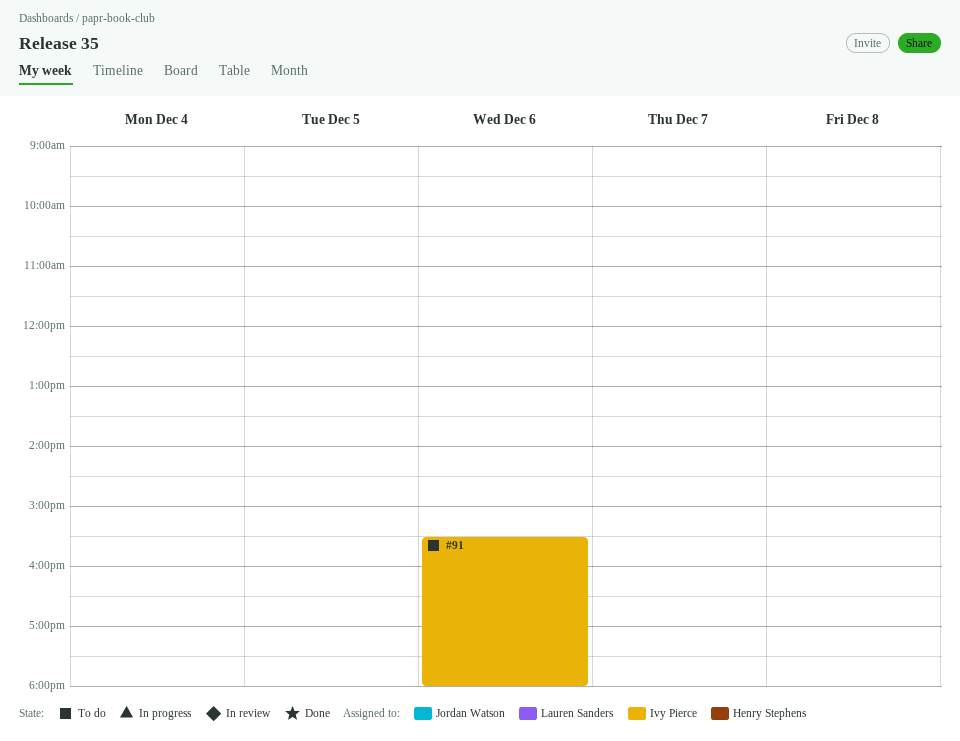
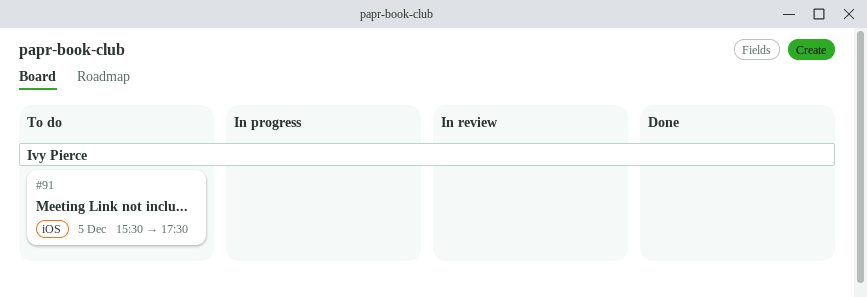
#91, day: Dec 6 -> Dec 5
#91, ends: 18:00 -> 17:30

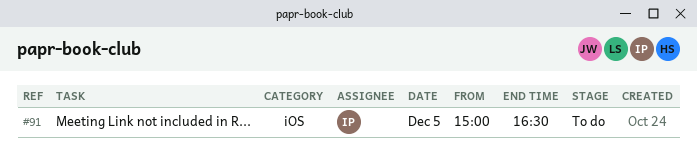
#91, begins: 15:30 -> 15:00
#91, ends: 17:30 -> 16:30

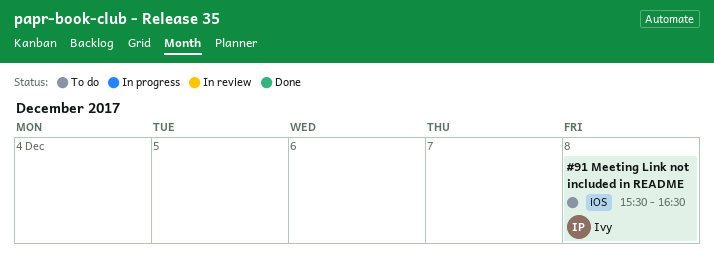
#91, day: Dec 5 -> Dec 8
#91, begins: 15:00 -> 15:30

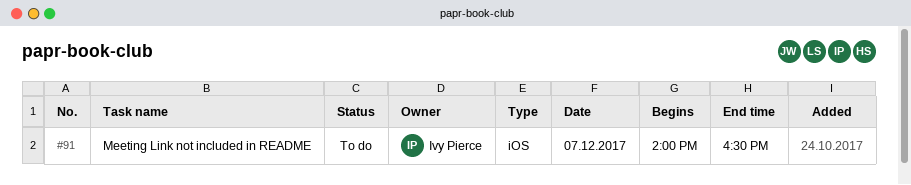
#91, day: Dec 8 -> Dec 7
#91, begins: 15:30 -> 14:00

